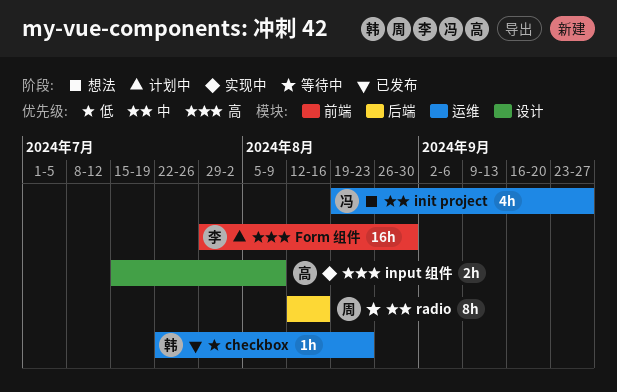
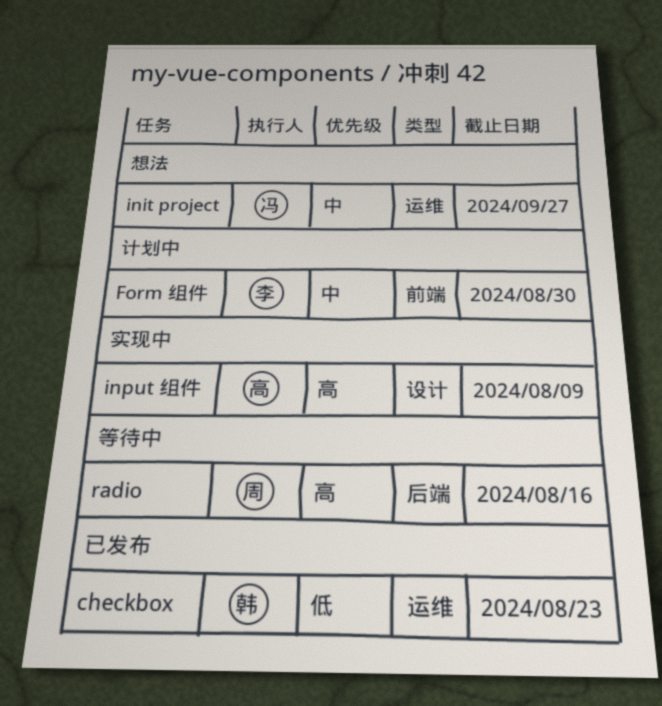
Form 组件, priority: 高 -> 中
radio, priority: 中 -> 高

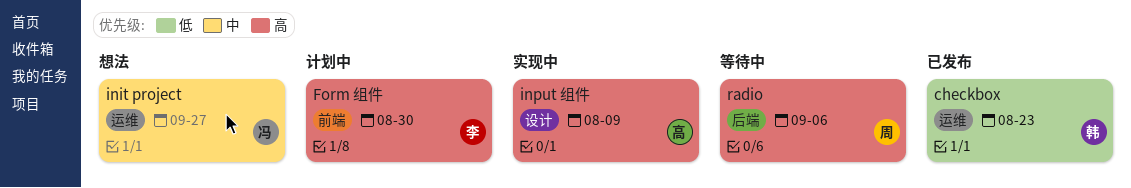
Form 组件, priority: 中 -> 高
radio, due: Aug 16 -> Sep 6

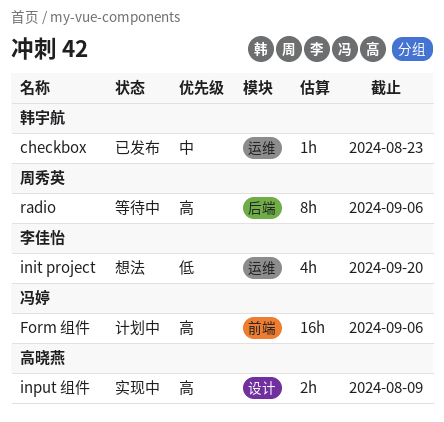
checkbox, priority: 低 -> 中
Form 组件, owner: 李佳怡 -> 冯婷
Form 组件, due: Aug 30 -> Sep 6
init project, owner: 冯婷 -> 李佳怡
init project, priority: 中 -> 低
init project, due: Sep 27 -> Sep 20

